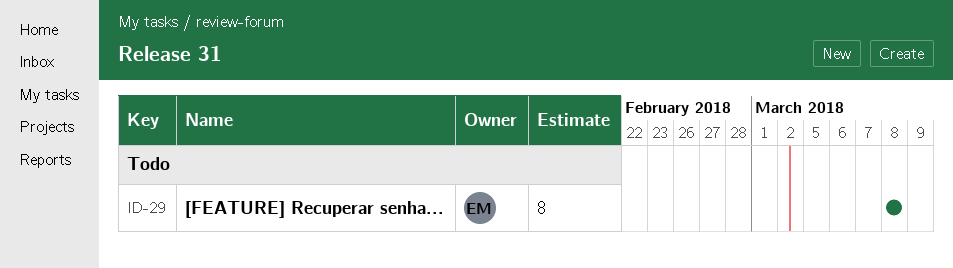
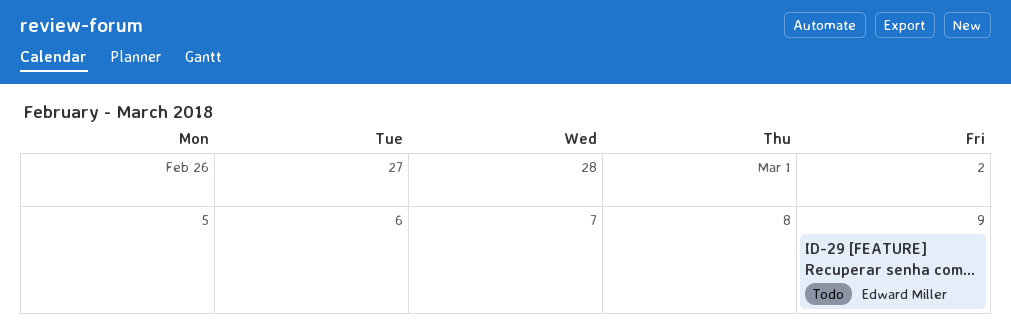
ID-29, due: Mar 8 -> Mar 9

